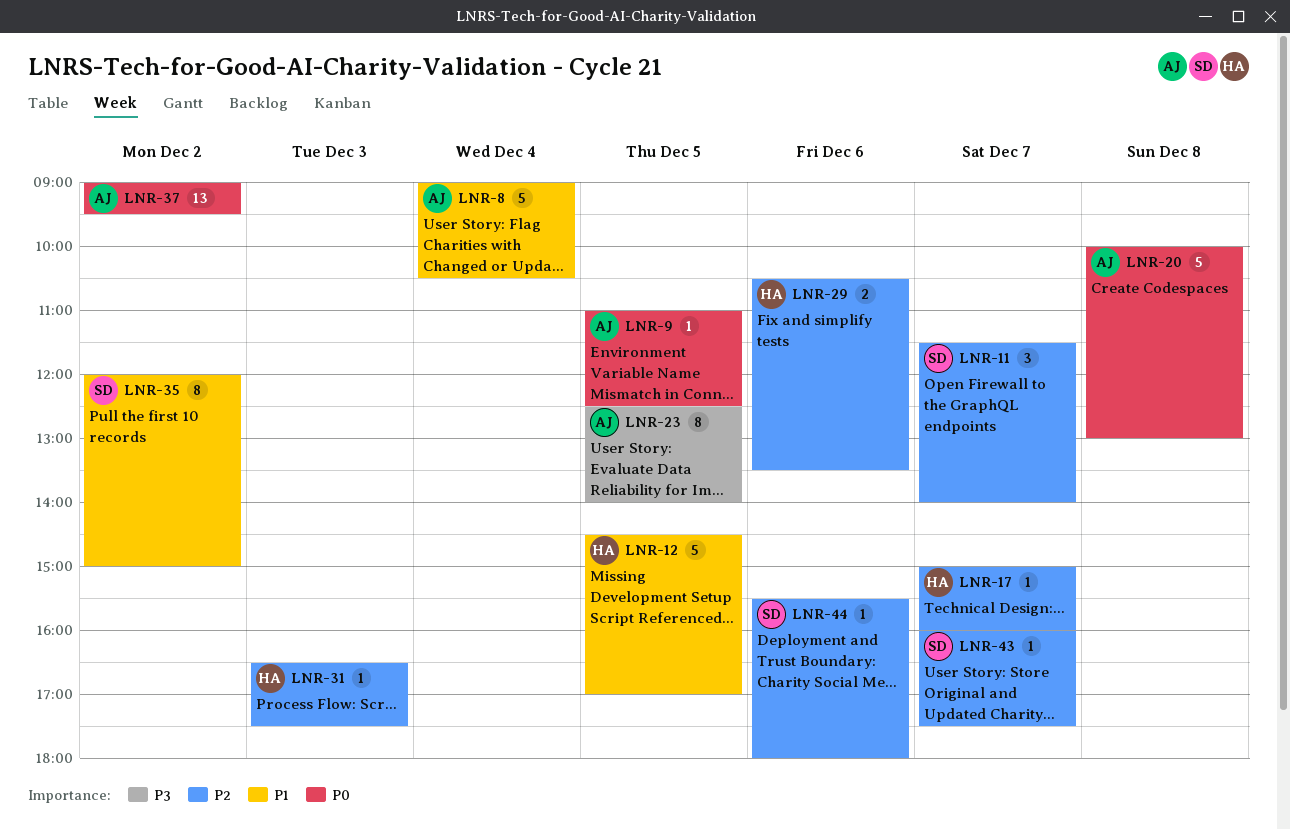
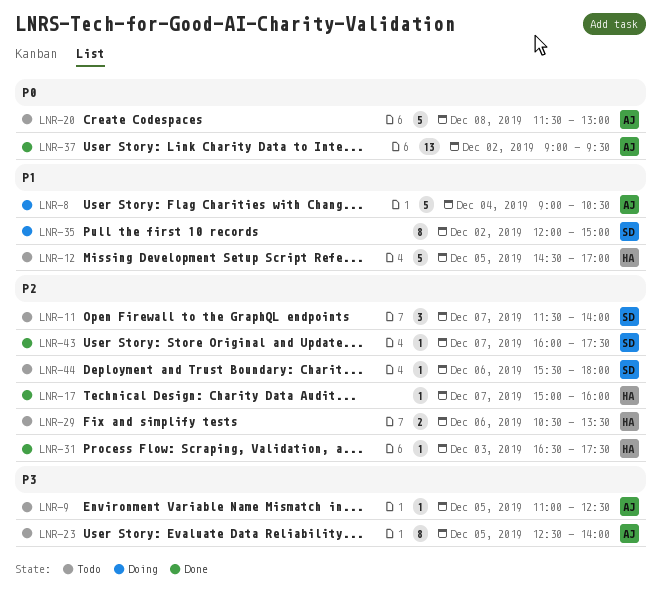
LNR-9, priority: P0 -> P3
LNR-20, begins: 10:00 -> 11:30

